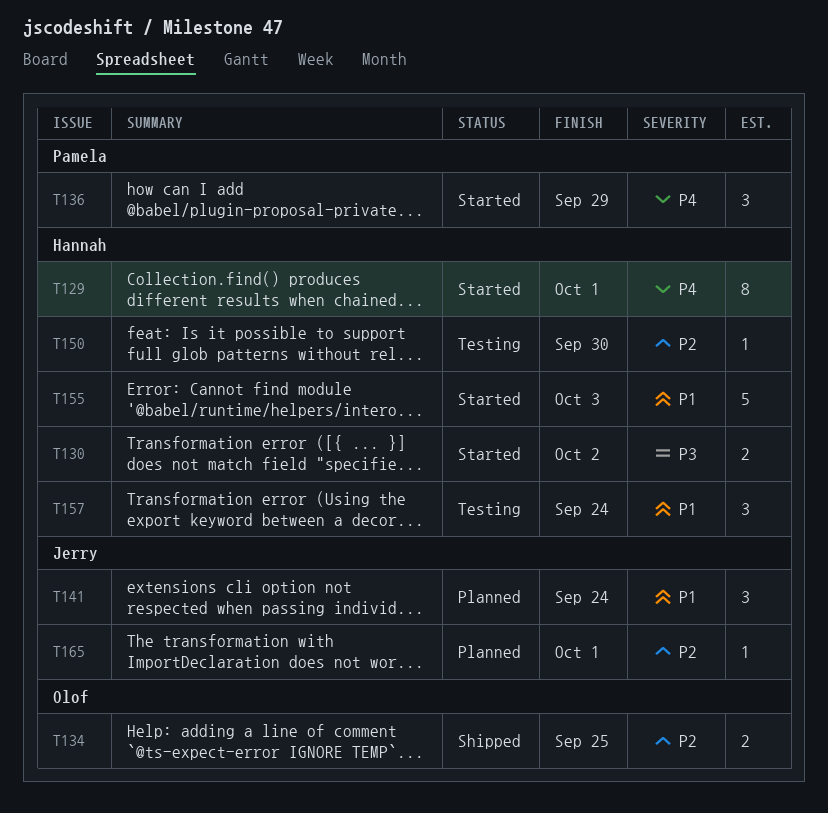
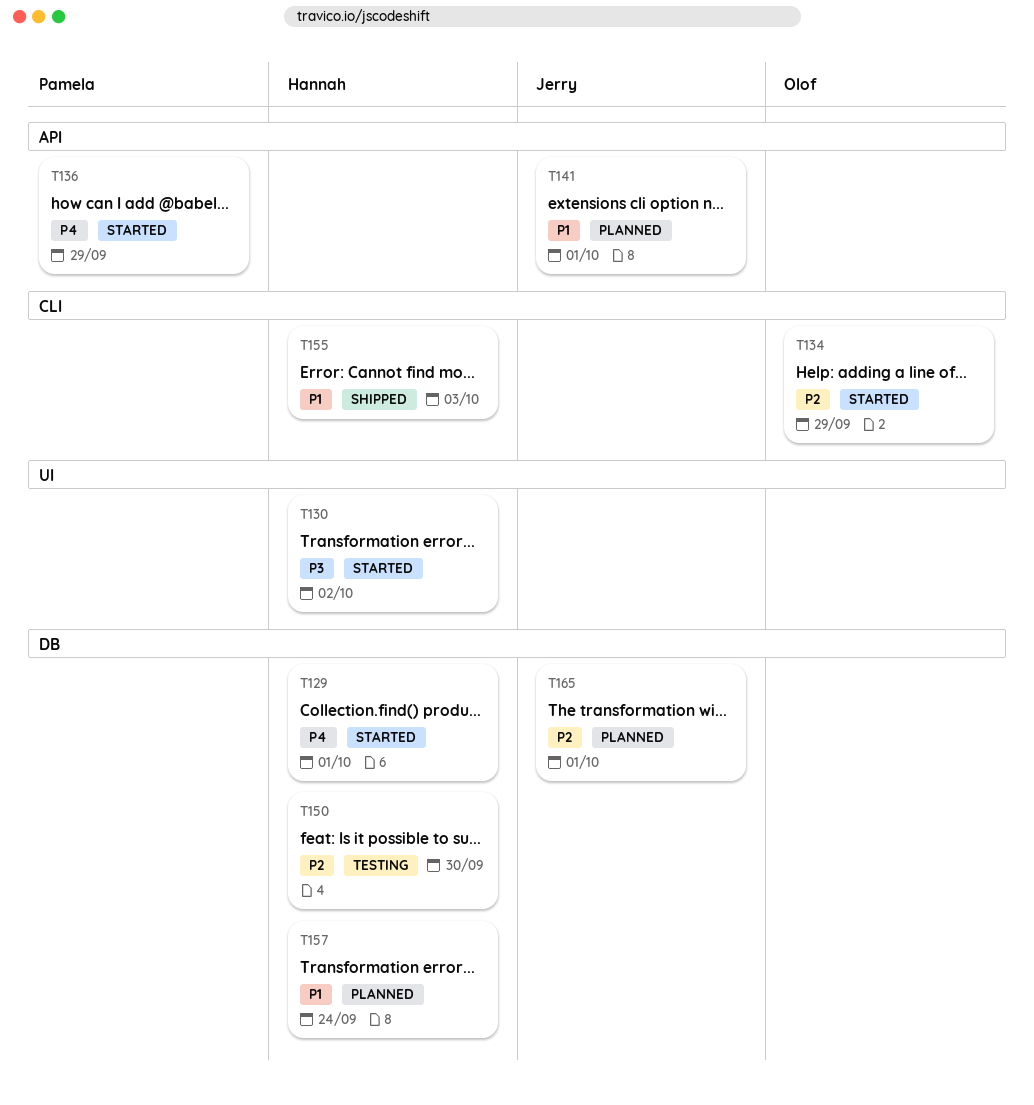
T134, status: Shipped -> Started
T134, due: Sep 25 -> Sep 29
T141, due: Sep 24 -> Oct 1
T155, status: Started -> Shipped
T157, status: Testing -> Planned

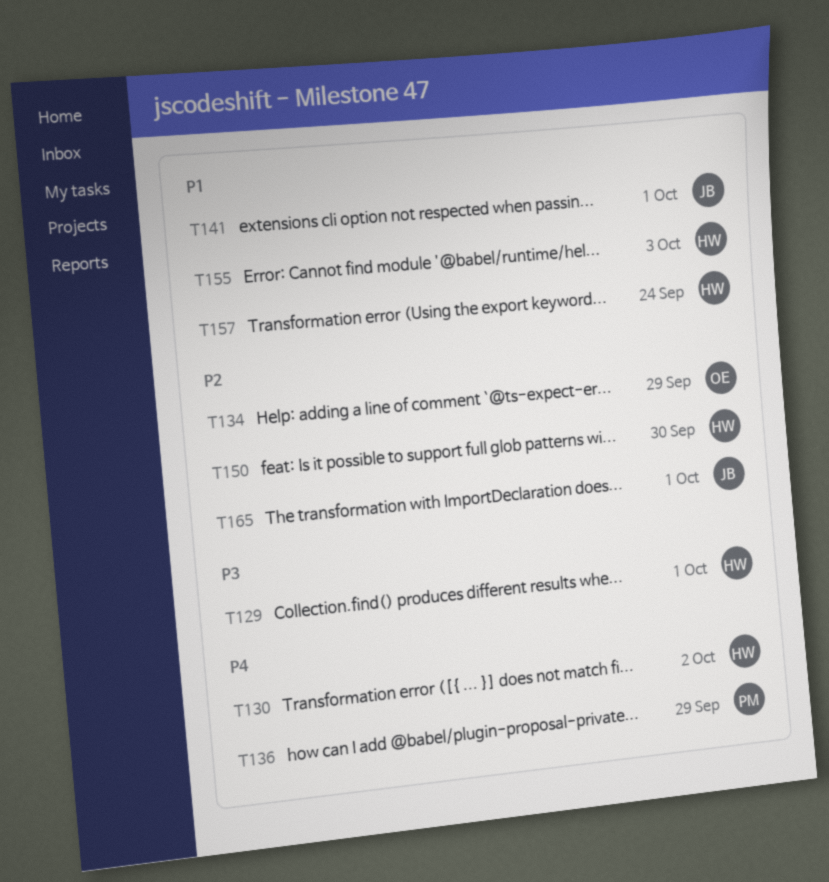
T129, priority: P4 -> P3
T130, priority: P3 -> P4

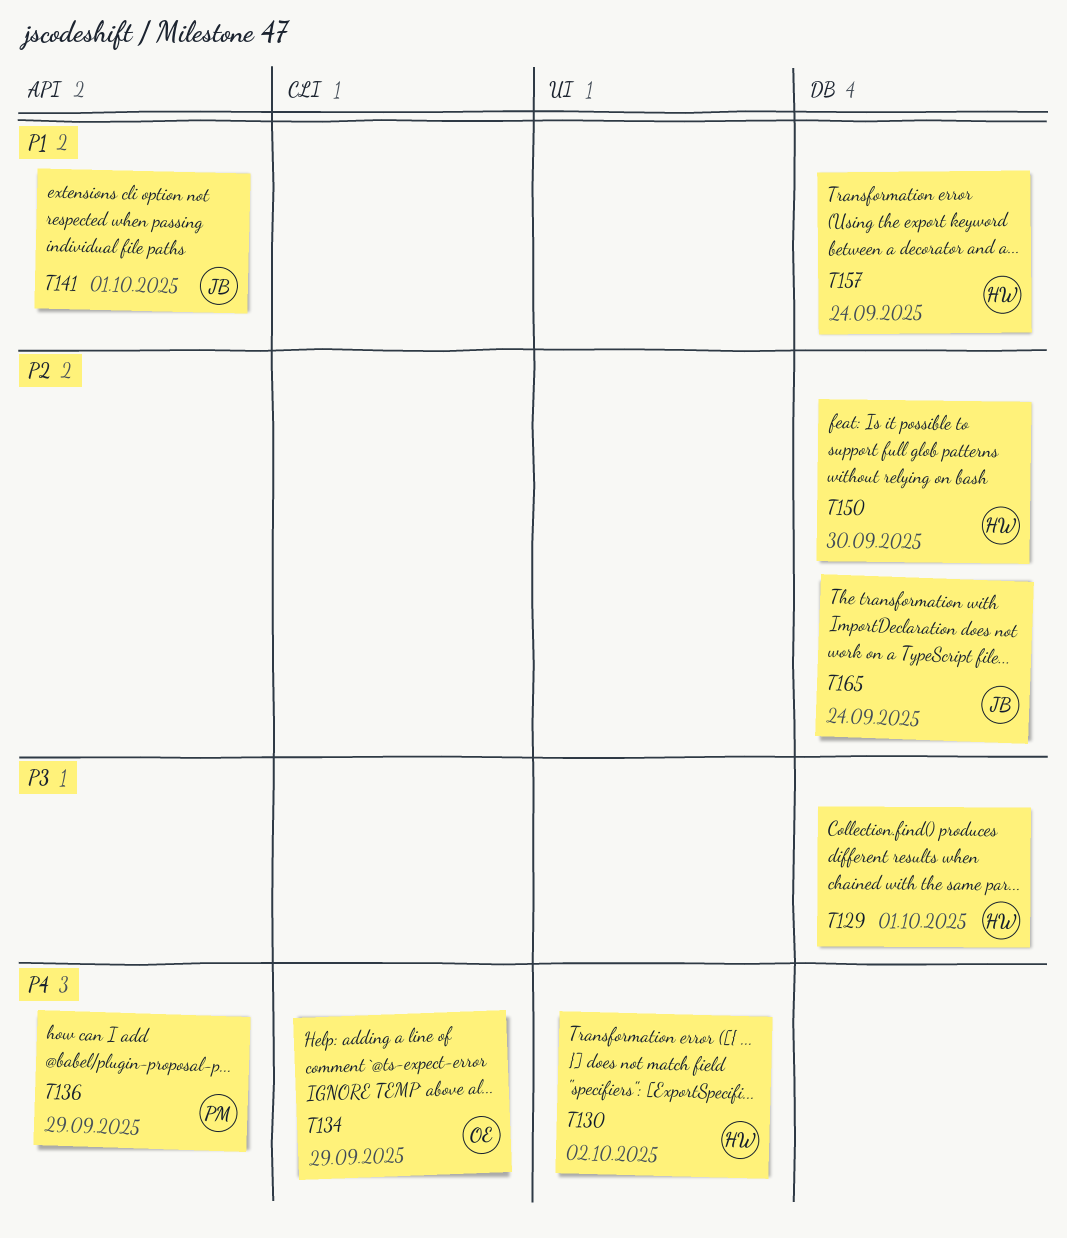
T134, priority: P2 -> P4
T155: present -> none
T165, due: Oct 1 -> Sep 24

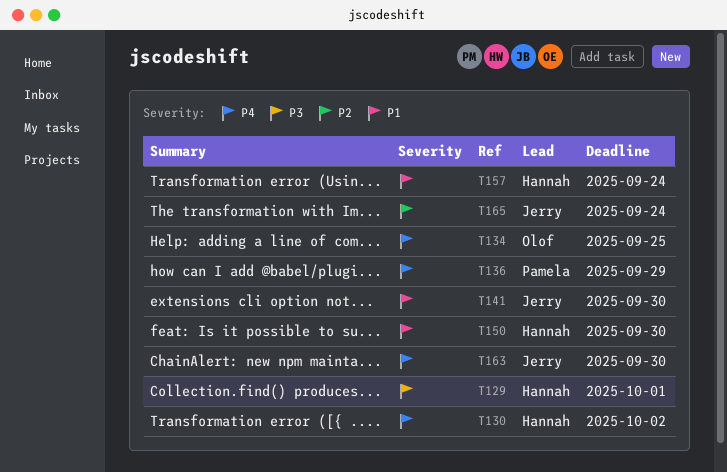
T134, due: Sep 29 -> Sep 25
T141, due: Oct 1 -> Sep 30
T150, priority: P2 -> P1
T163: none -> present

